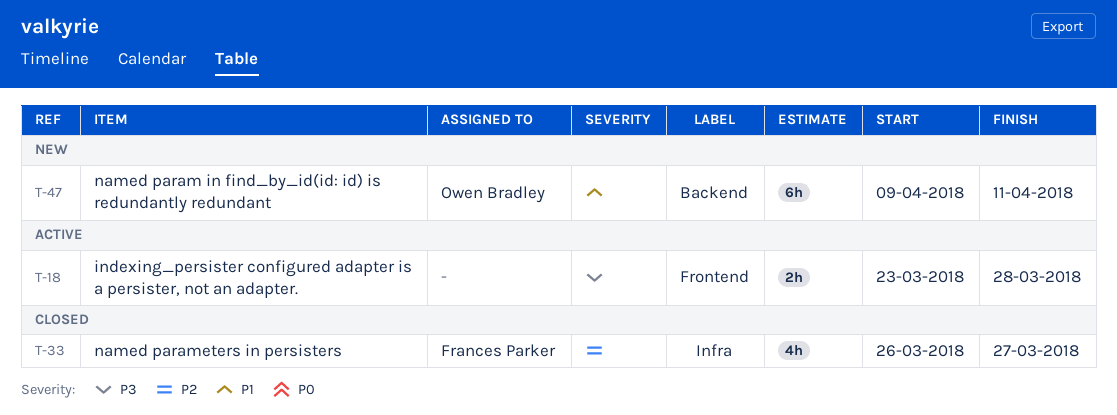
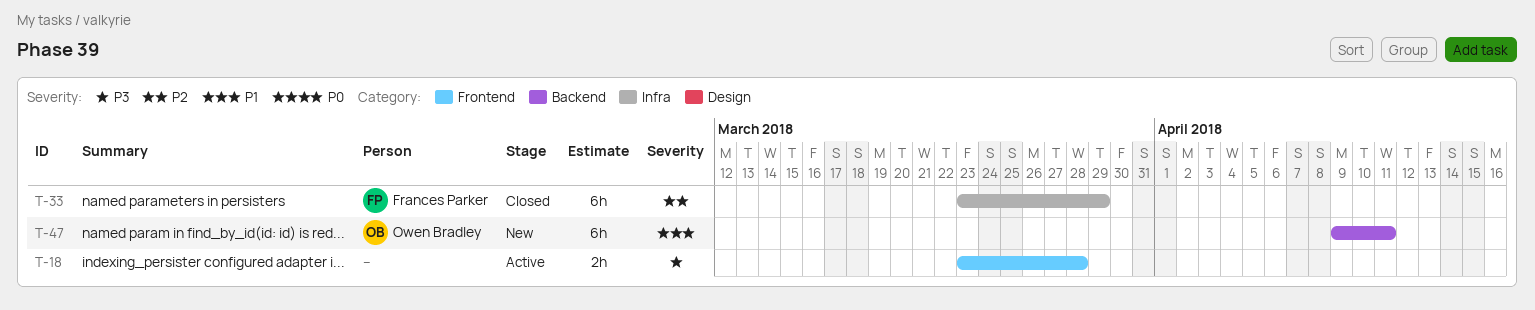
T-33, estimate: 4h -> 6h
T-33, start: Mar 26 -> Mar 23
T-33, due: Mar 27 -> Mar 29

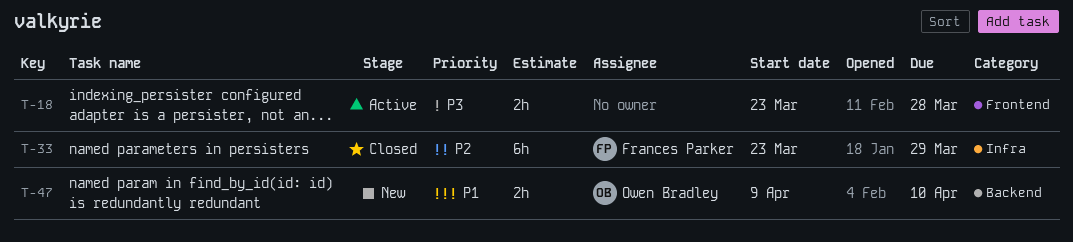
T-47, estimate: 6h -> 2h
T-47, due: Apr 11 -> Apr 10

